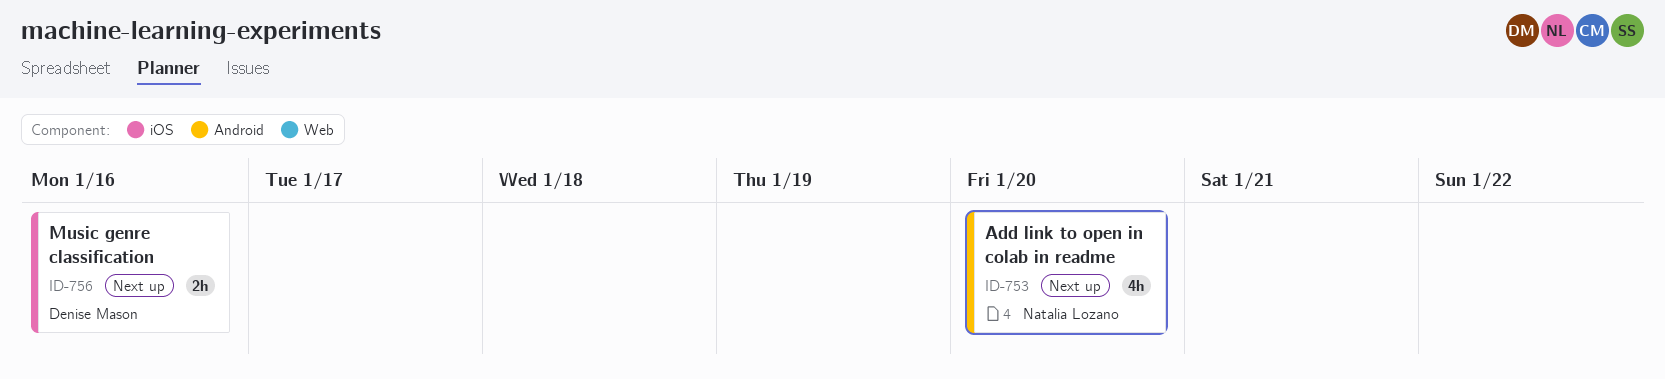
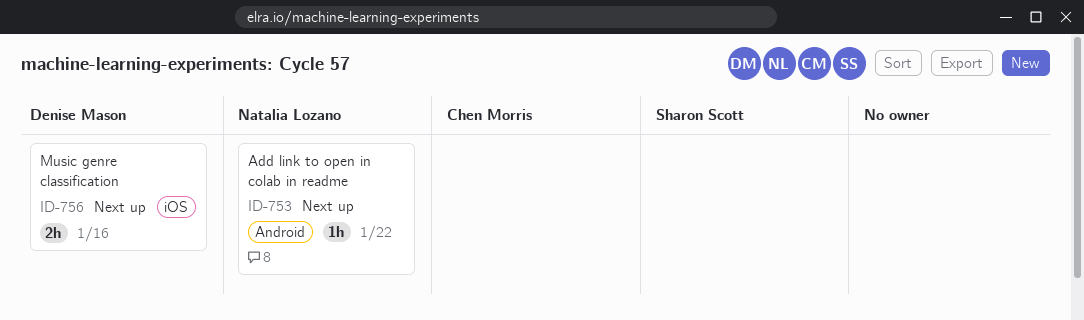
ID-753, estimate: 4h -> 1h
ID-753, due: Jan 20 -> Jan 22

